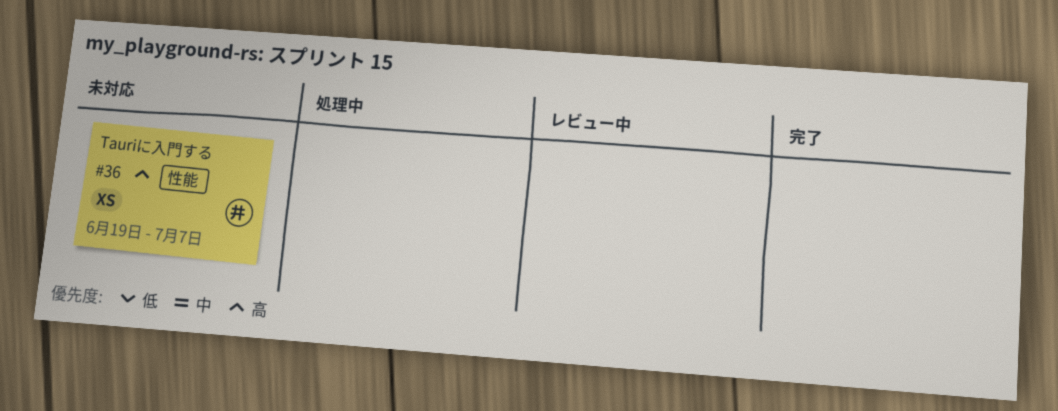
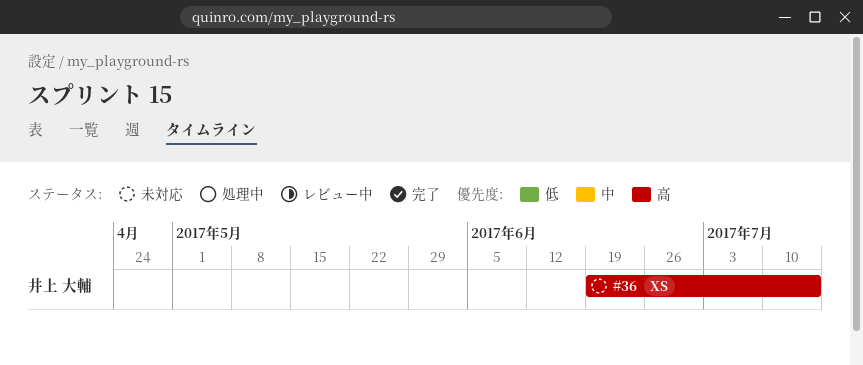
#36, due: Jul 7 -> Jul 14

